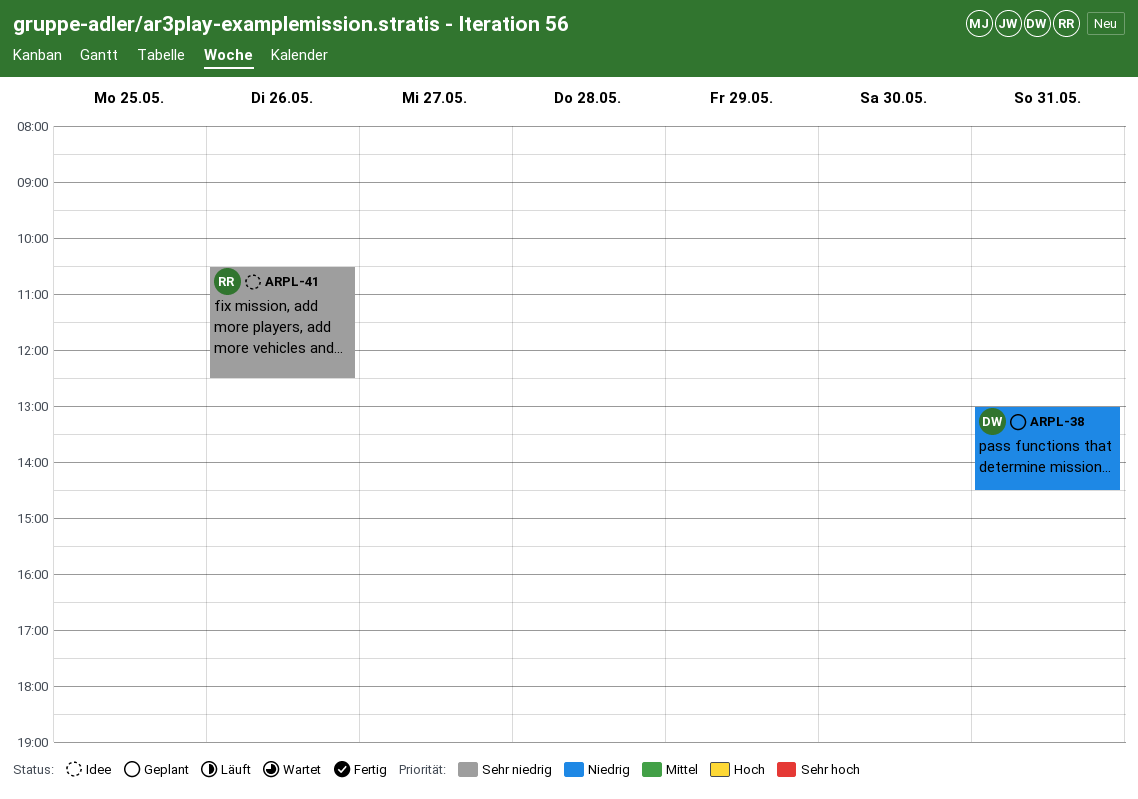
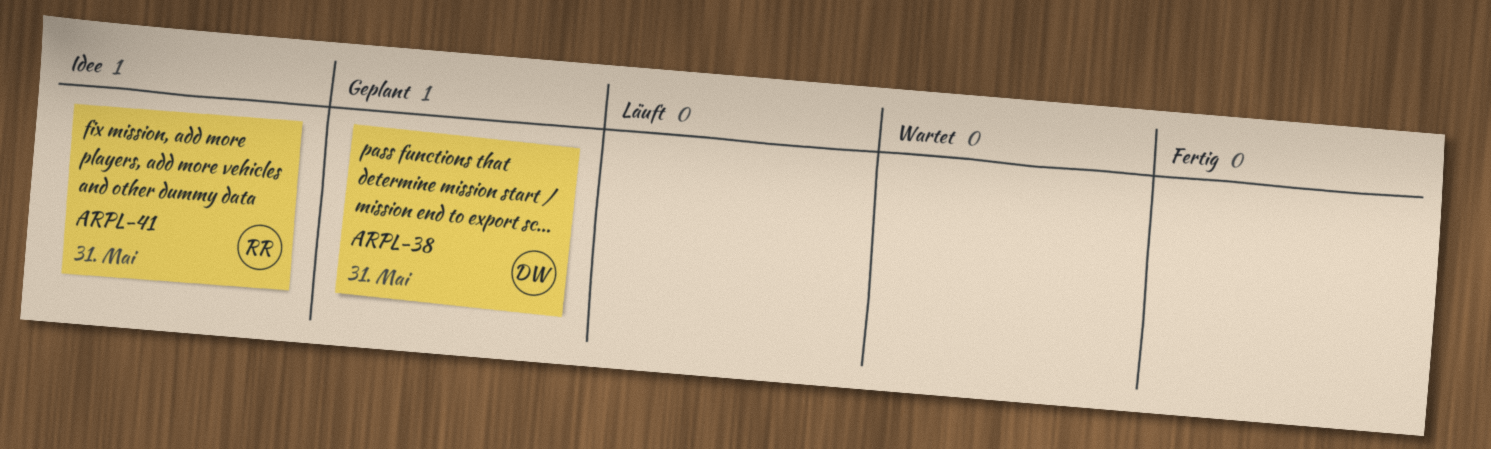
ARPL-41, day: May 26 -> May 31

